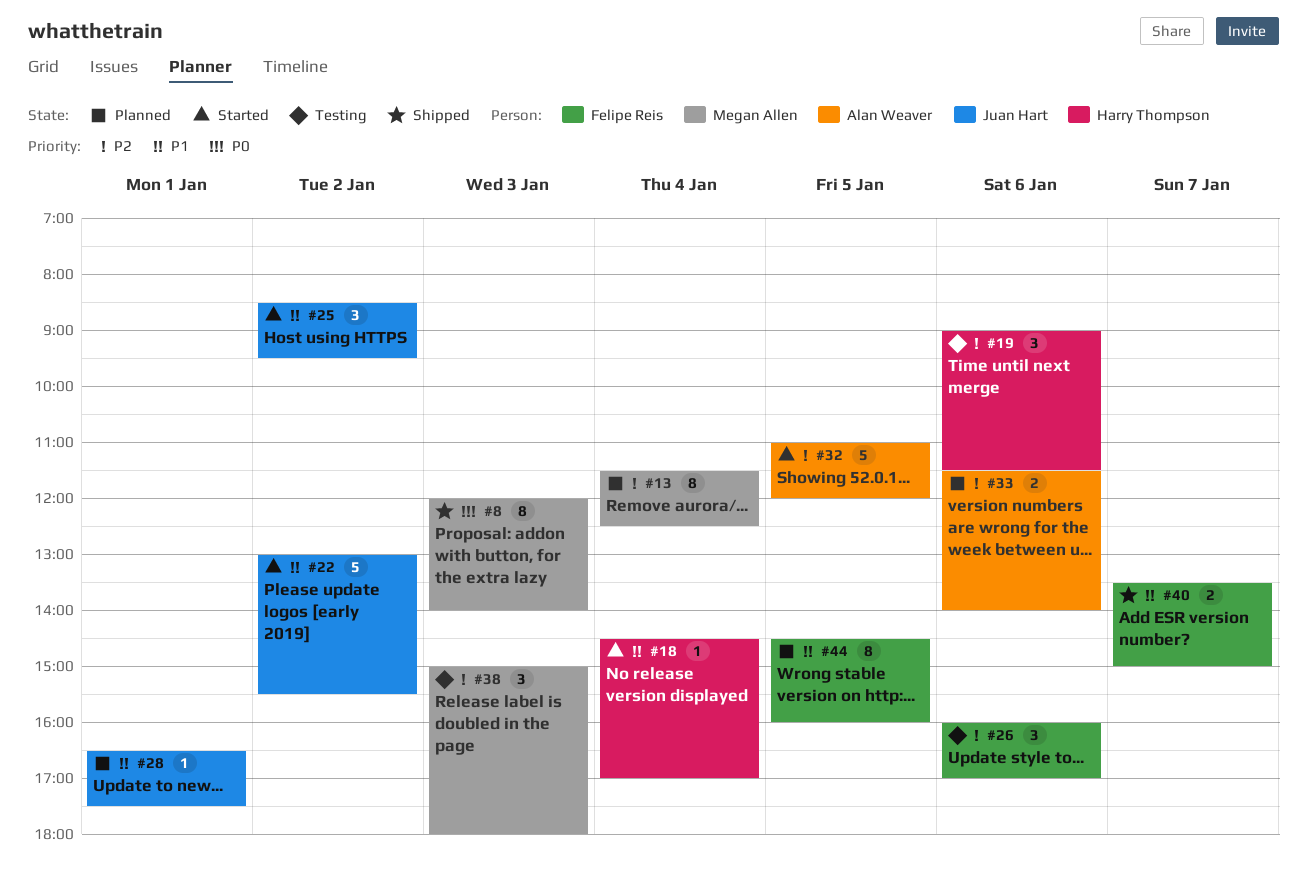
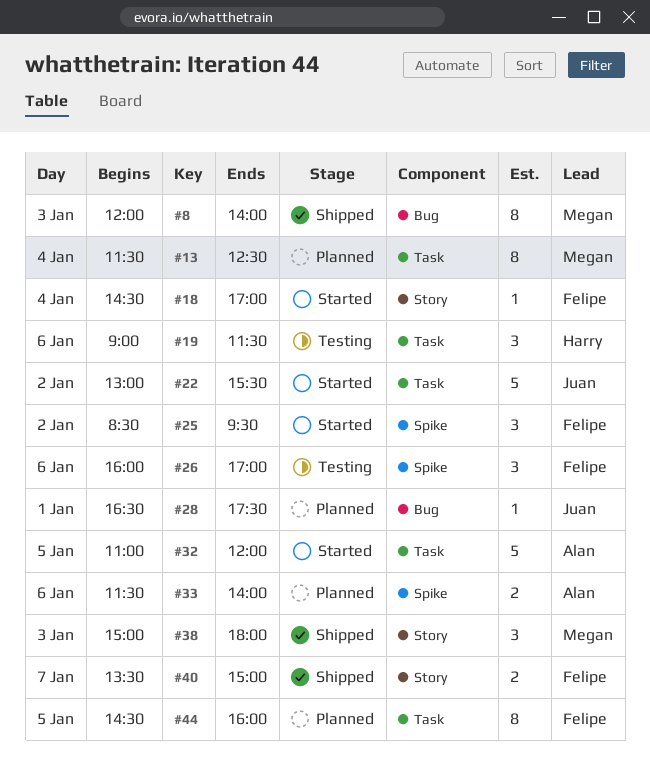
#18, owner: Harry Thompson -> Felipe Reis
#25, owner: Juan Hart -> Felipe Reis
#38, status: Testing -> Shipped

